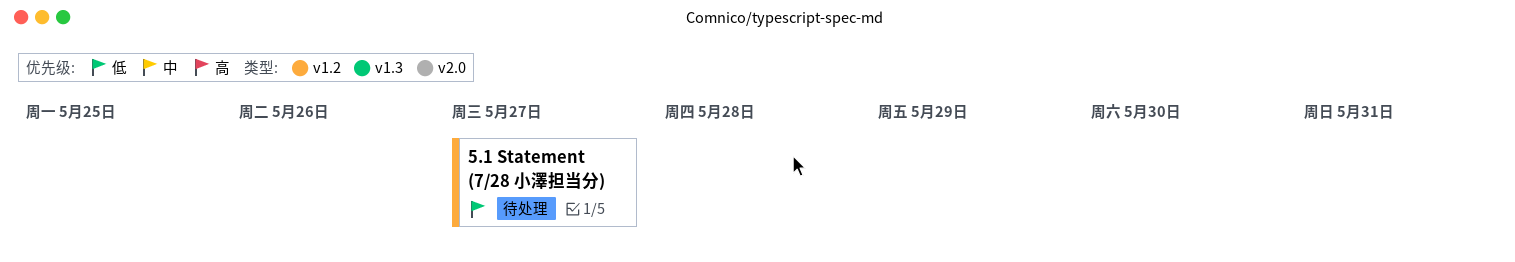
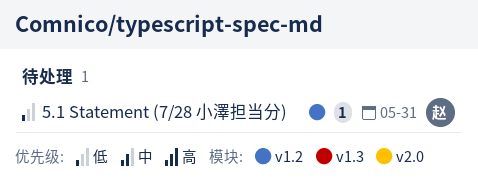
5.1 Statement (7/28 小澤担当分), due: May 27 -> May 31

